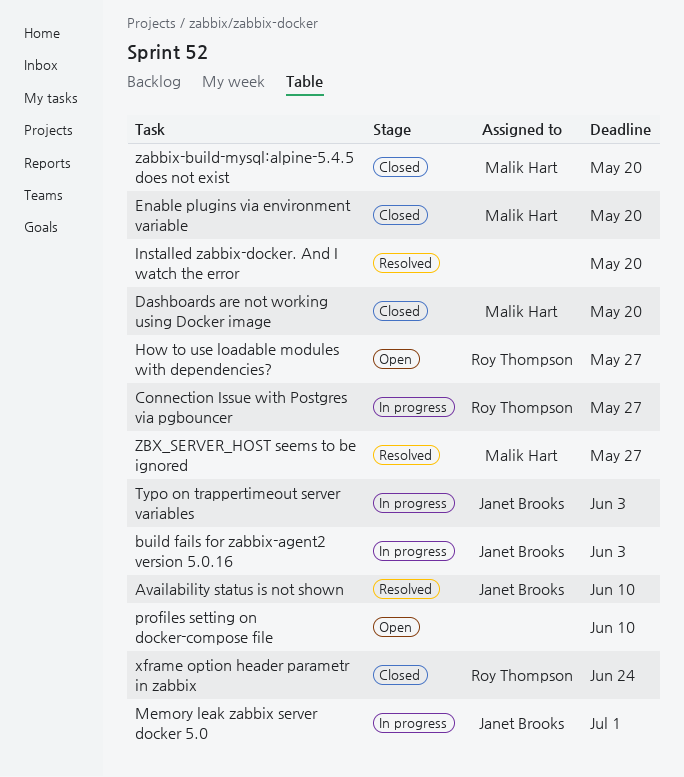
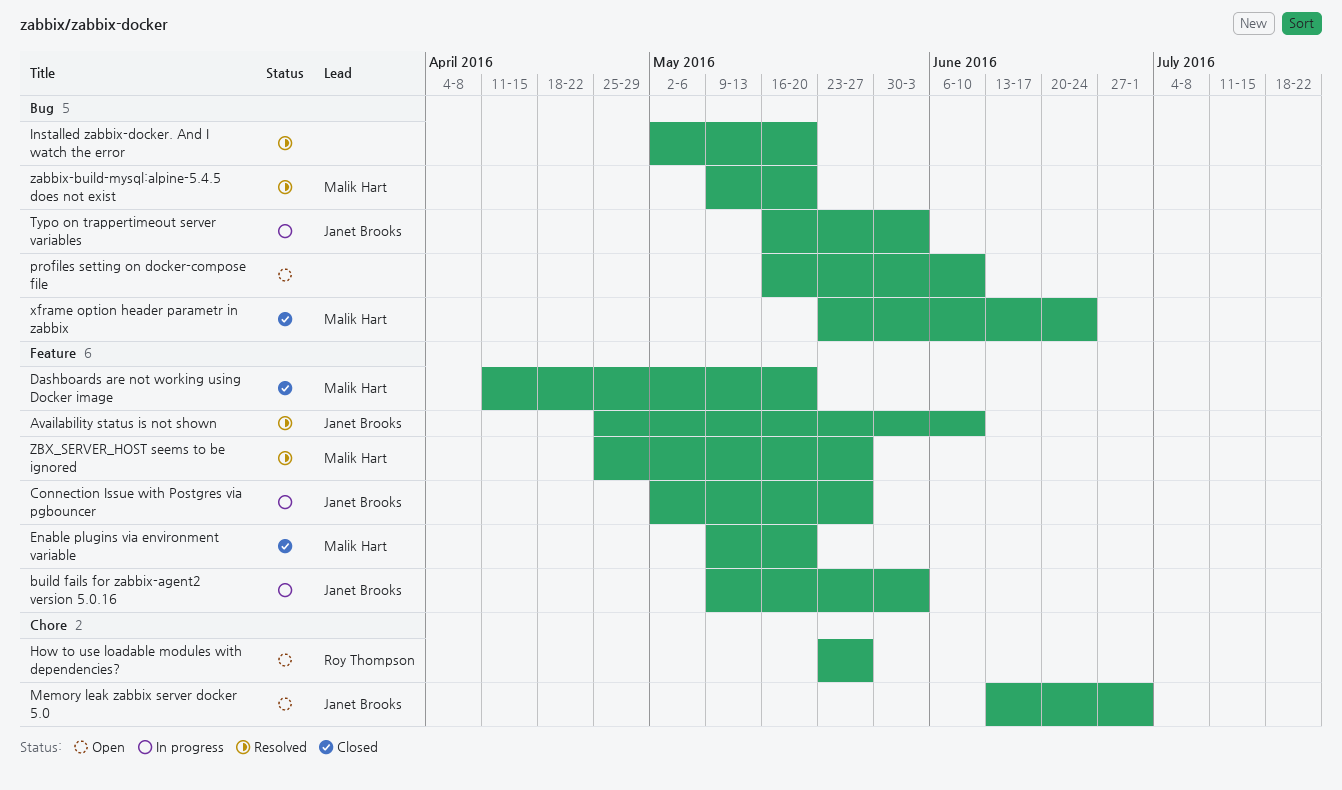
Connection Issue with Postgres via pgbouncer, owner: Roy Thompson -> Janet Brooks
Memory leak zabbix server docker 5.0, status: In progress -> Open
xframe option header parametr in zabbix, owner: Roy Thompson -> Malik Hart
zabbix-build-mysql:alpine-5.4.5 does not exist, status: Closed -> Resolved

